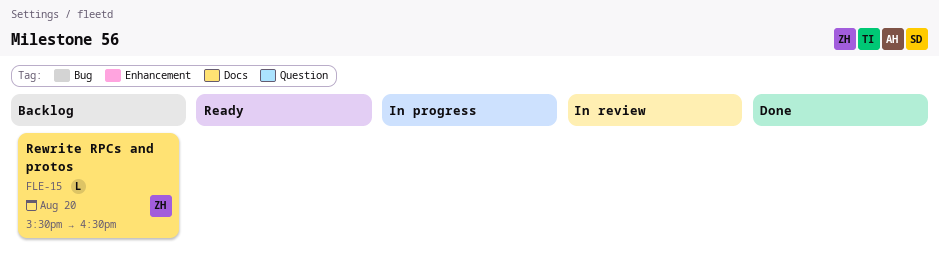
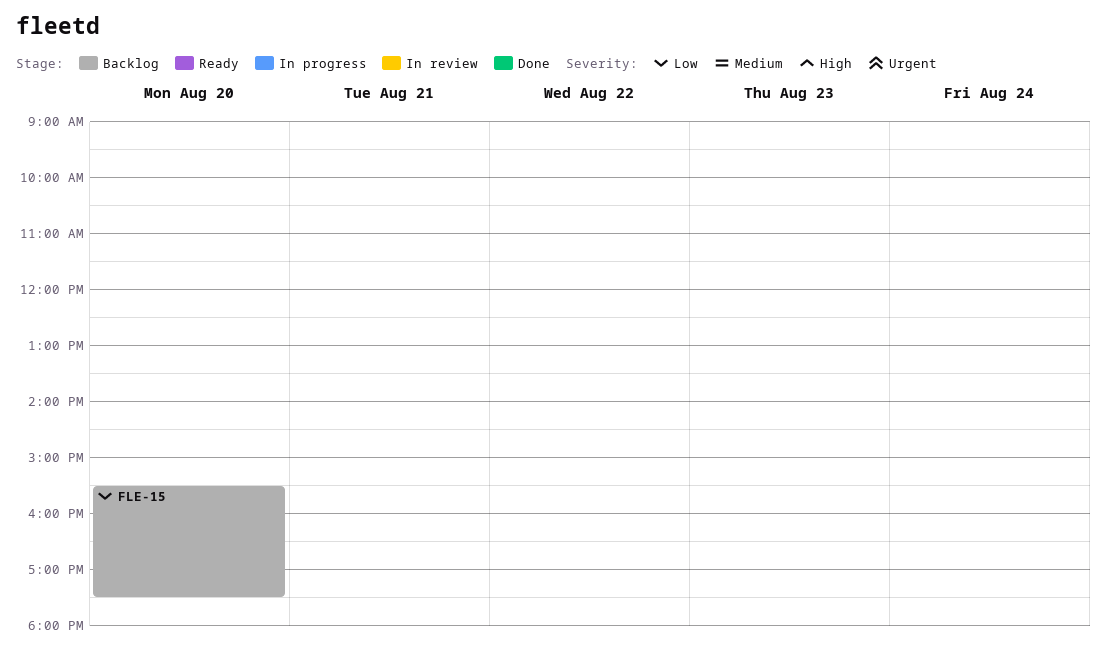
FLE-15, ends: 16:30 -> 17:30

